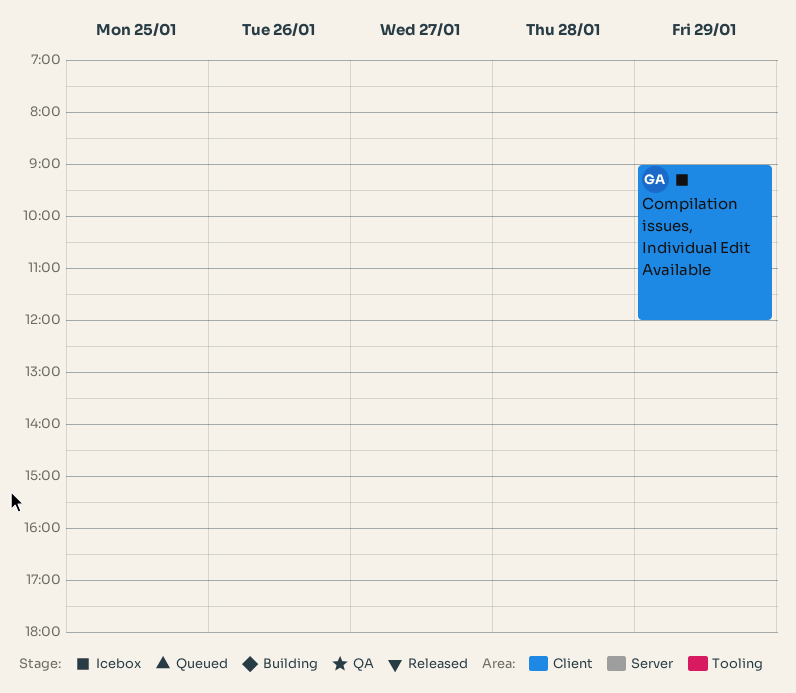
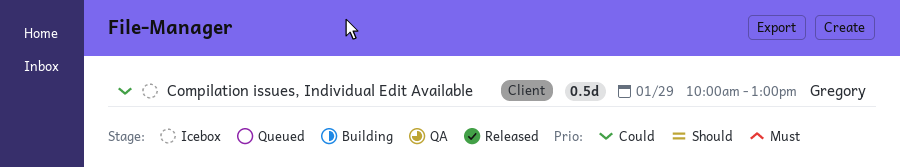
Compilation issues, Individual Edit Available, begins: 09:00 -> 10:00
Compilation issues, Individual Edit Available, ends: 12:00 -> 13:00

